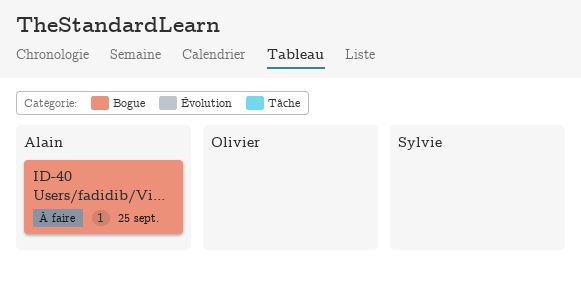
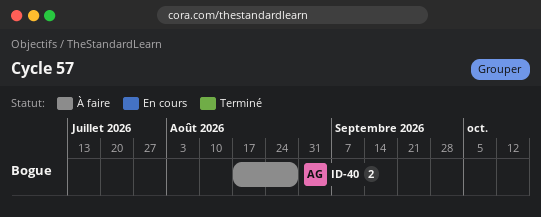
ID-40, estimate: 1 -> 2
ID-40, due: Sep 25 -> Aug 28

